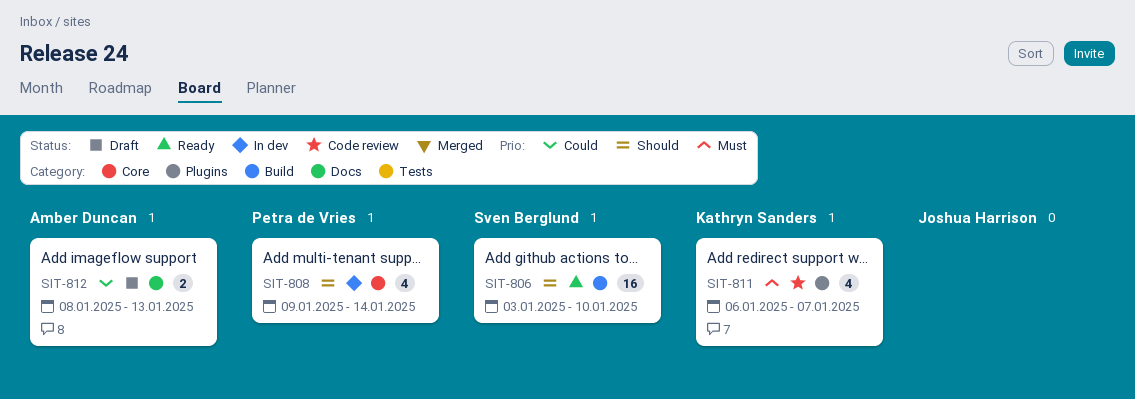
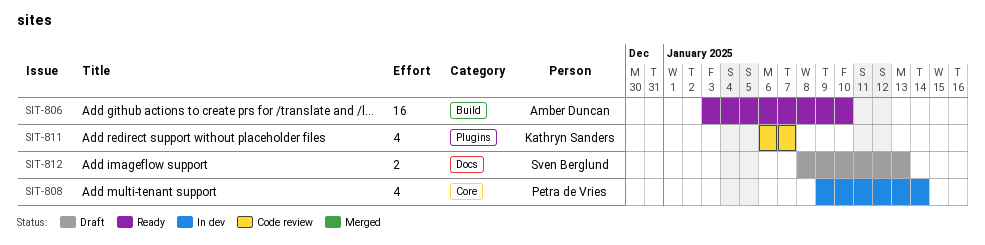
SIT-806, owner: Sven Berglund -> Amber Duncan
SIT-812, owner: Amber Duncan -> Sven Berglund

